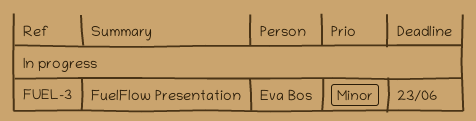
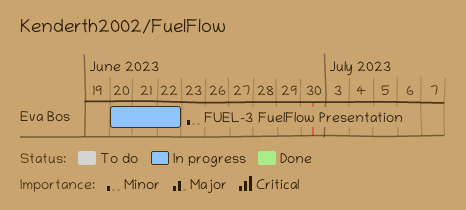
FUEL-3, due: Jun 23 -> Jun 22

